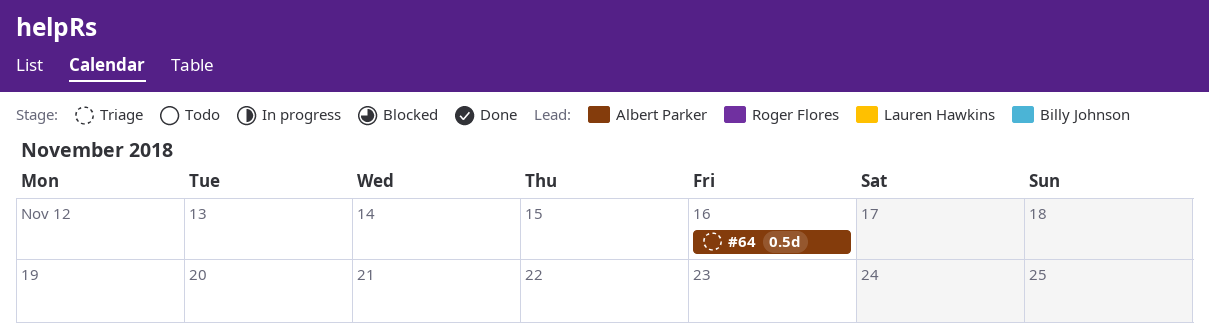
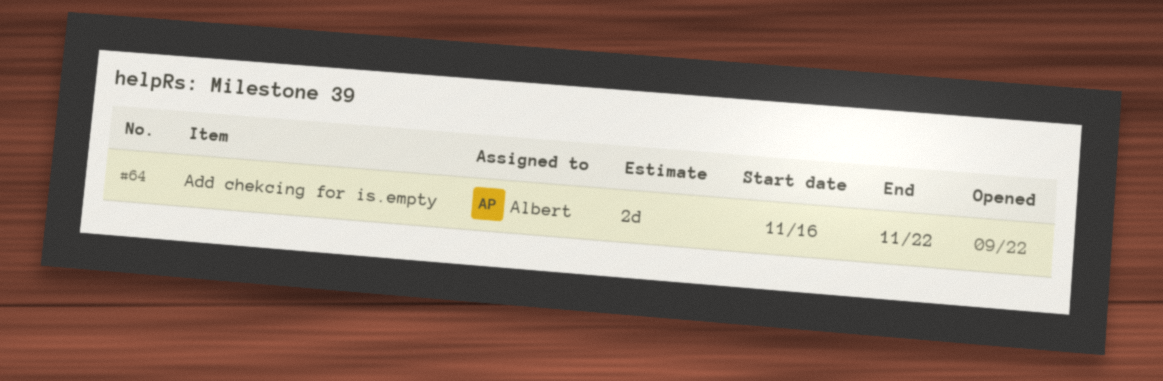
#64, estimate: 0.5d -> 2d
#64, due: Nov 16 -> Nov 22

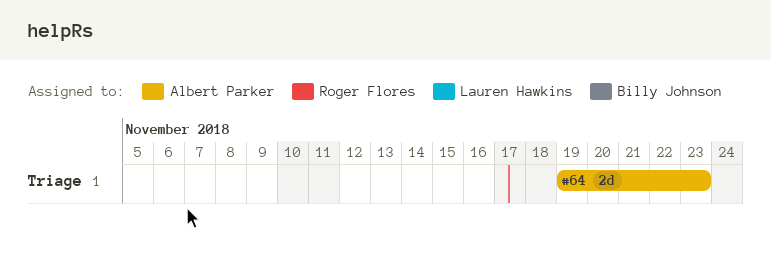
#64, start: Nov 16 -> Nov 19
#64, due: Nov 22 -> Nov 23

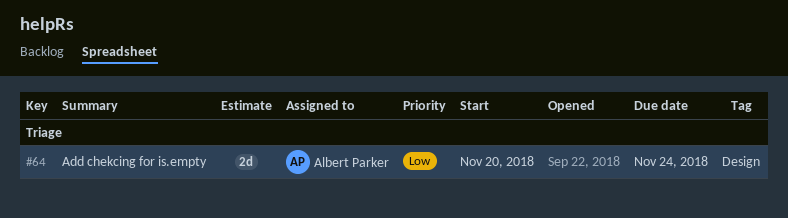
#64, start: Nov 19 -> Nov 20
#64, due: Nov 23 -> Nov 24

